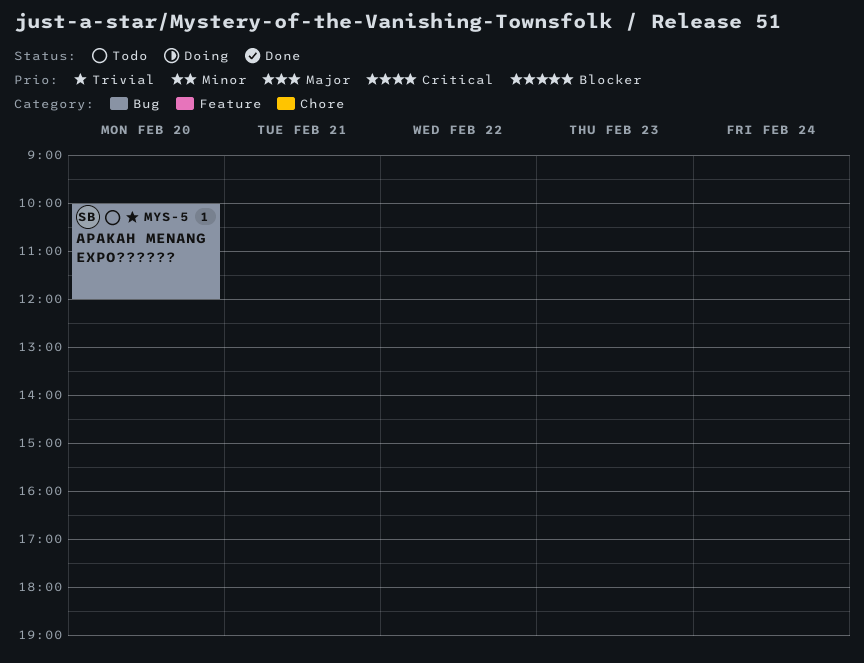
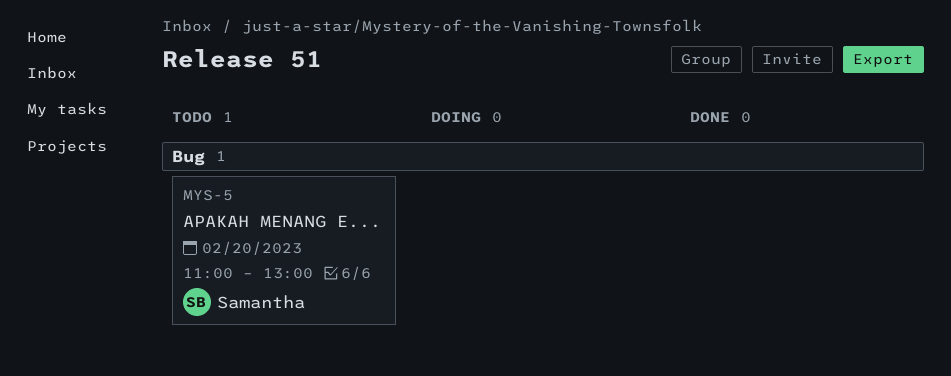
MYS-5, begins: 10:00 -> 11:00
MYS-5, ends: 12:00 -> 13:00

